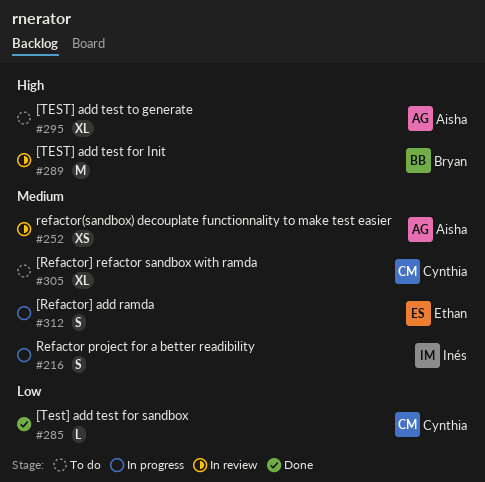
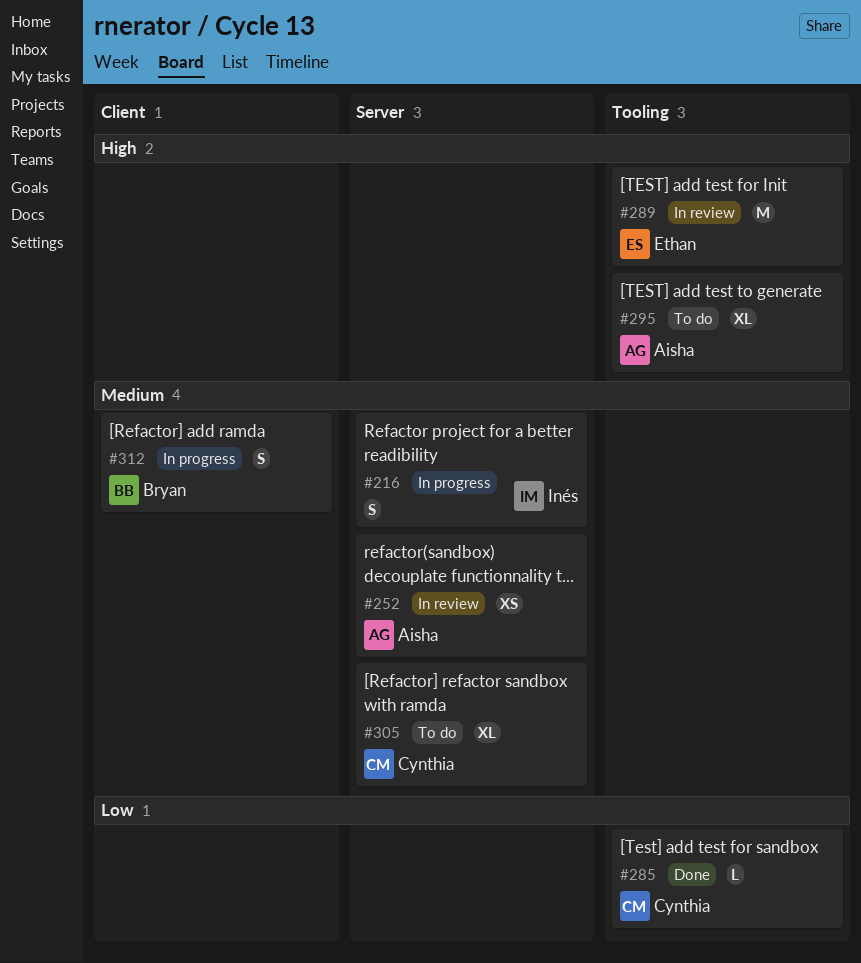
#289, owner: Bryan -> Ethan
#312, owner: Ethan -> Bryan

